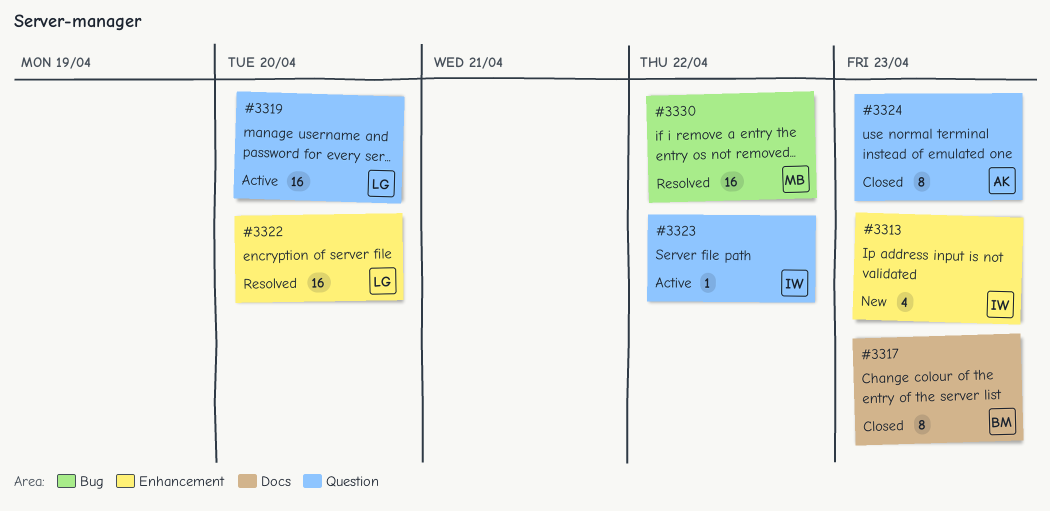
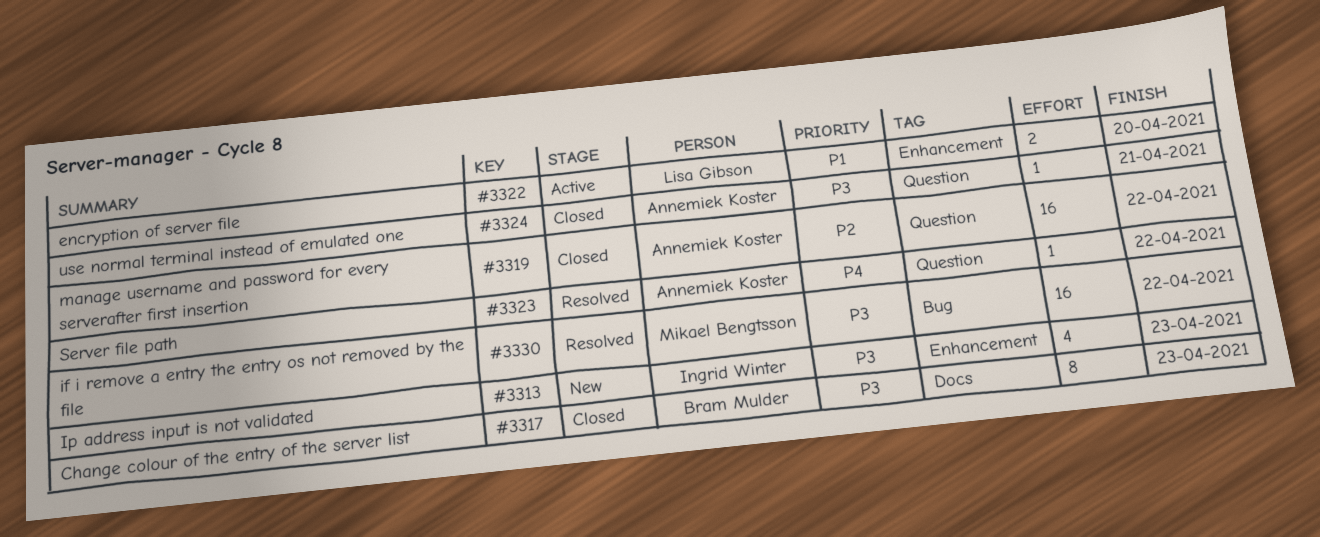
#3319, status: Active -> Closed
#3319, owner: Lisa Gibson -> Annemiek Koster
#3319, due: Apr 20 -> Apr 22
#3322, status: Resolved -> Active
#3322, estimate: 16 -> 2
#3323, status: Active -> Resolved
#3323, owner: Ingrid Winter -> Annemiek Koster
#3324, estimate: 8 -> 1
#3324, due: Apr 23 -> Apr 21

